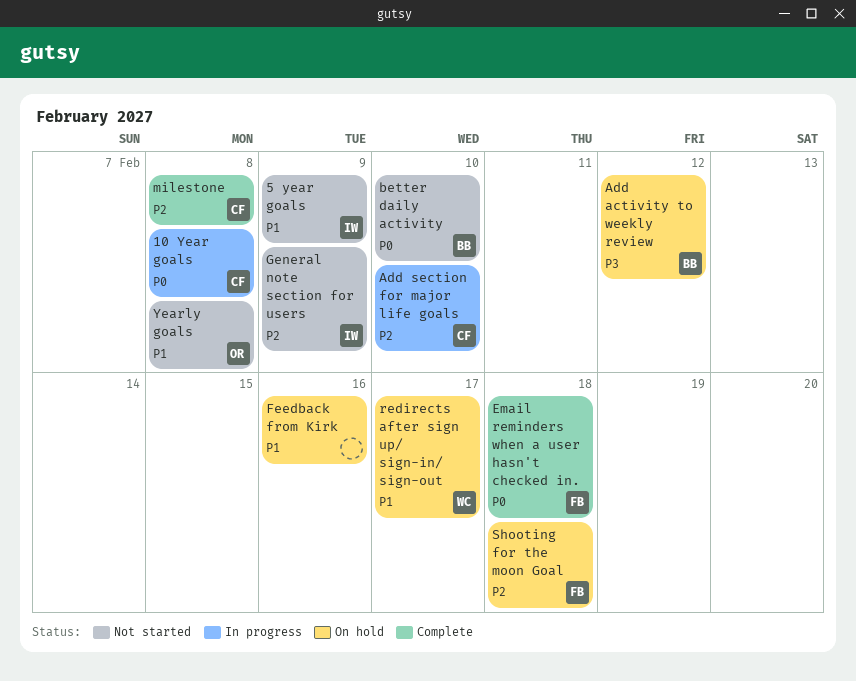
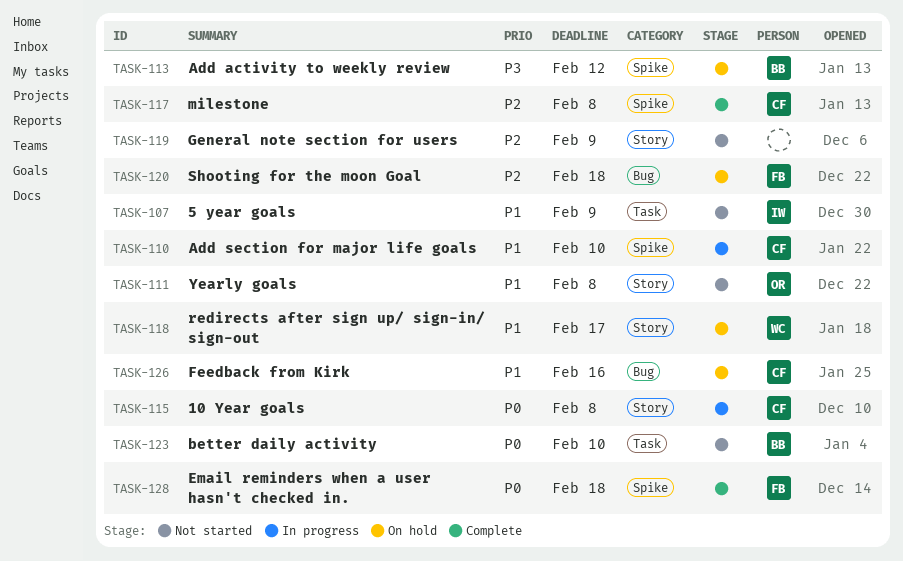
Add section for major life goals, priority: P2 -> P1
Feedback from Kirk, owner: none -> CF
General note section for users, owner: IW -> none

